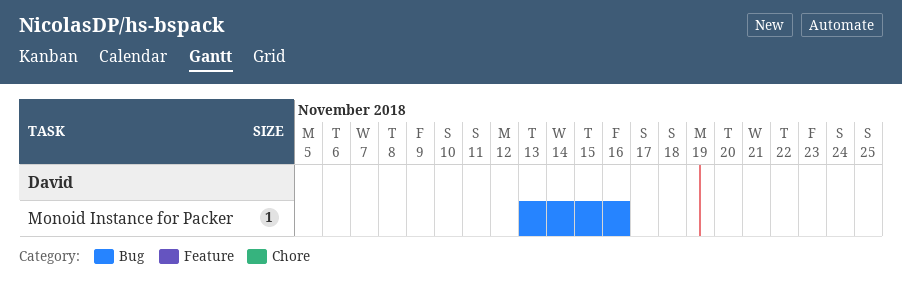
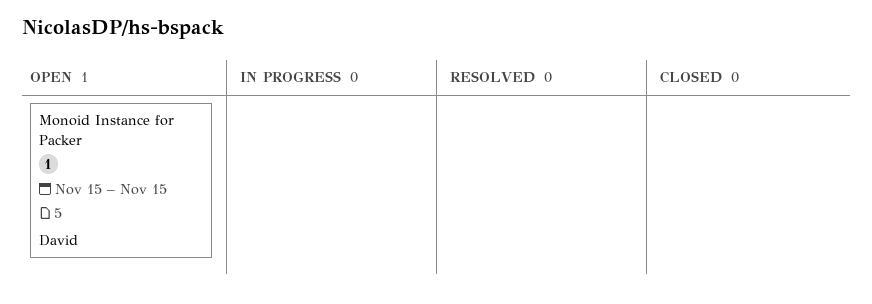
Monoid Instance for Packer, start: Nov 13 -> Nov 15
Monoid Instance for Packer, due: Nov 16 -> Nov 15

